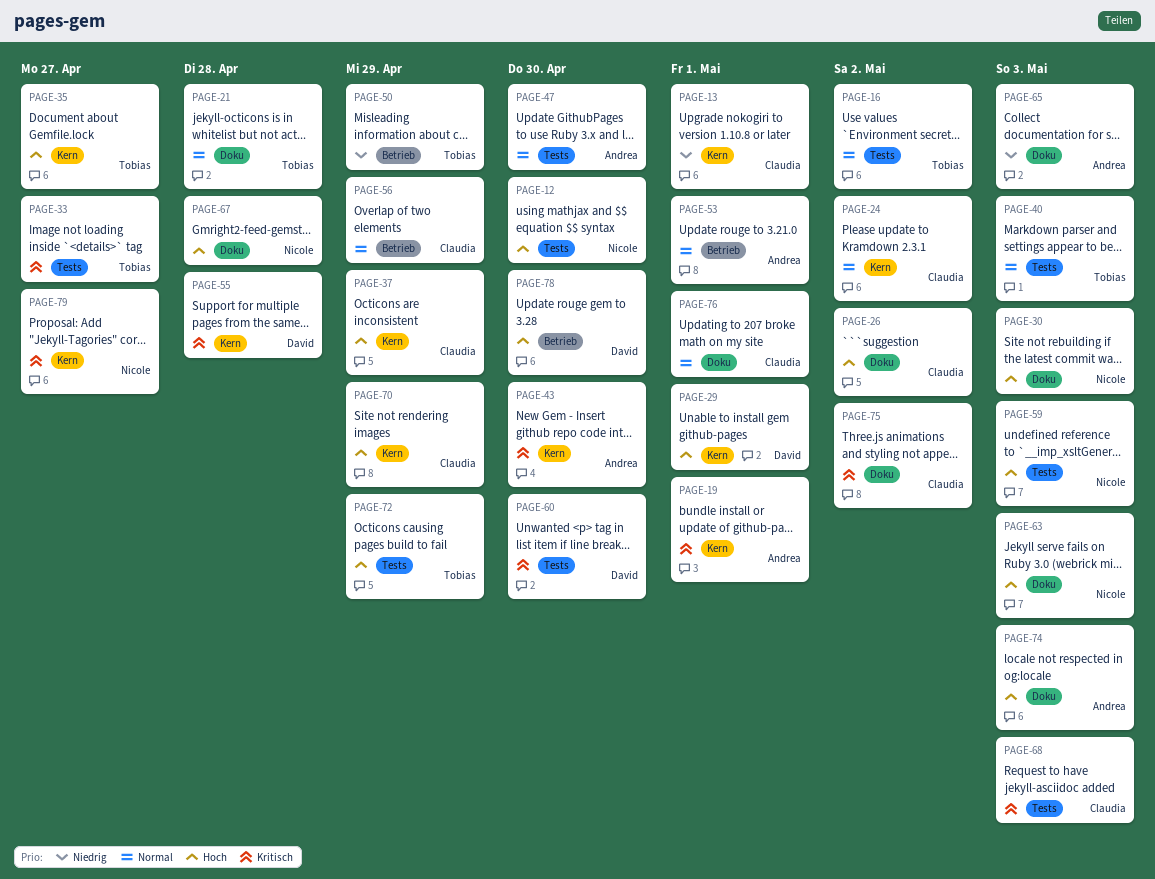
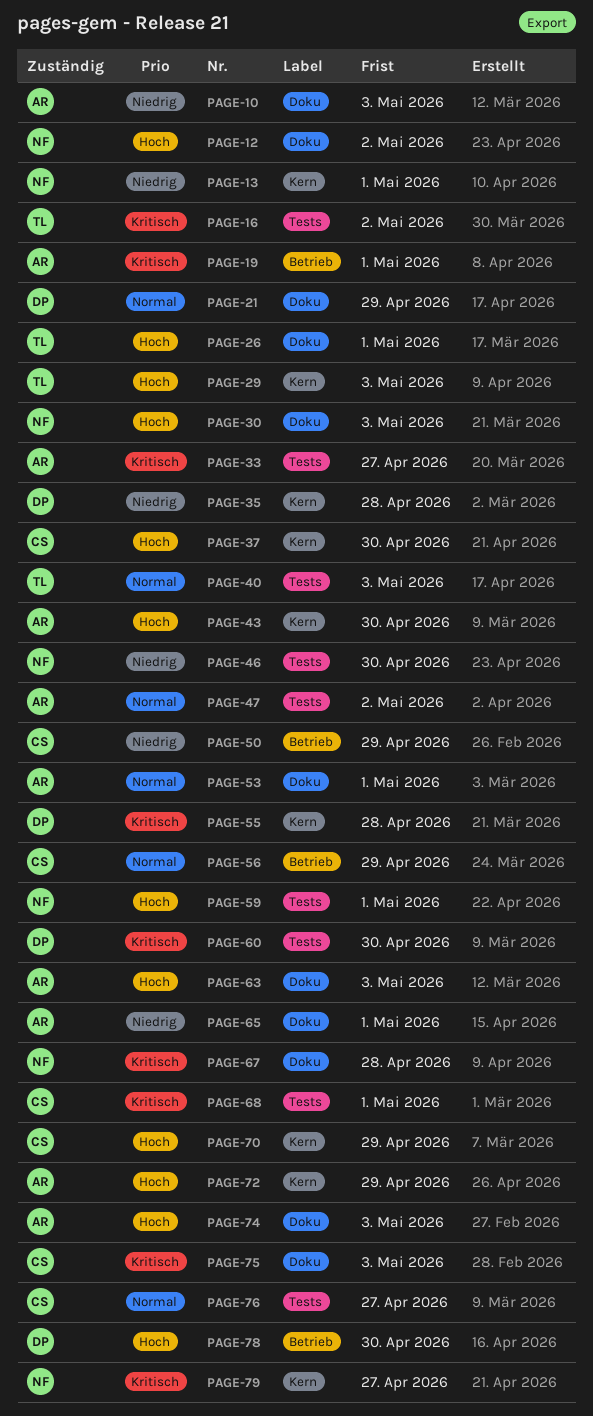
PAGE-10: none -> present
PAGE-12, label: Tests -> Doku
PAGE-12, due: Apr 30 -> May 2
PAGE-13, owner: Claudia -> Nicole
PAGE-16, priority: Normal -> Kritisch
PAGE-19, label: Kern -> Betrieb
PAGE-21, owner: Tobias -> David
PAGE-21, due: Apr 28 -> Apr 29
PAGE-24: present -> none
PAGE-26, owner: Claudia -> Tobias
PAGE-26, due: May 2 -> May 1
PAGE-29, owner: David -> Tobias
PAGE-29, due: May 1 -> May 3
PAGE-33, owner: Tobias -> Andrea
PAGE-35, owner: Tobias -> David
PAGE-35, priority: Hoch -> Niedrig
PAGE-35, due: Apr 27 -> Apr 28
PAGE-37, due: Apr 29 -> Apr 30
PAGE-43, priority: Kritisch -> Hoch
PAGE-46: none -> present
PAGE-47, due: Apr 30 -> May 2
PAGE-50, owner: Tobias -> Claudia
PAGE-53, label: Betrieb -> Doku
PAGE-59, due: May 3 -> May 1
PAGE-63, owner: Nicole -> Andrea
PAGE-65, due: May 3 -> May 1
PAGE-67, priority: Hoch -> Kritisch
PAGE-68, due: May 3 -> May 1
PAGE-72, owner: Tobias -> Andrea
PAGE-72, label: Tests -> Kern
PAGE-75, due: May 2 -> May 3
PAGE-76, label: Doku -> Tests
PAGE-76, due: May 1 -> Apr 27

